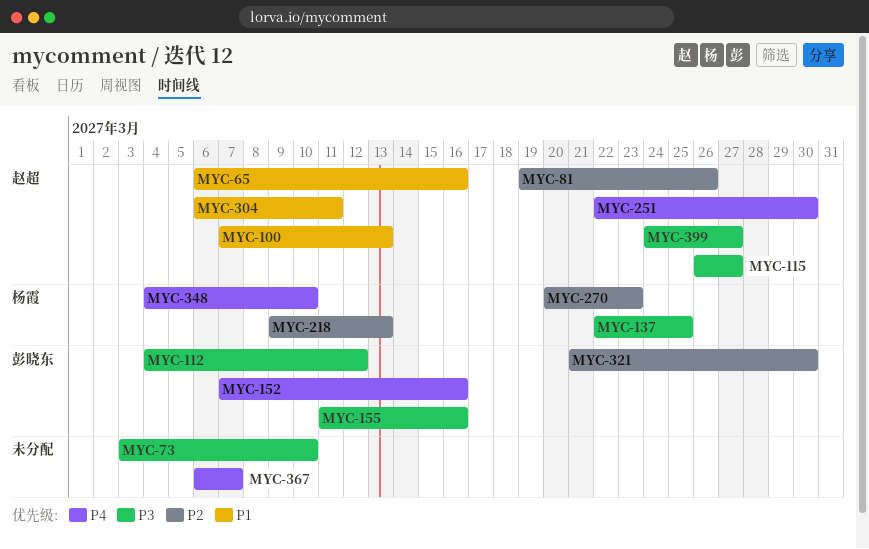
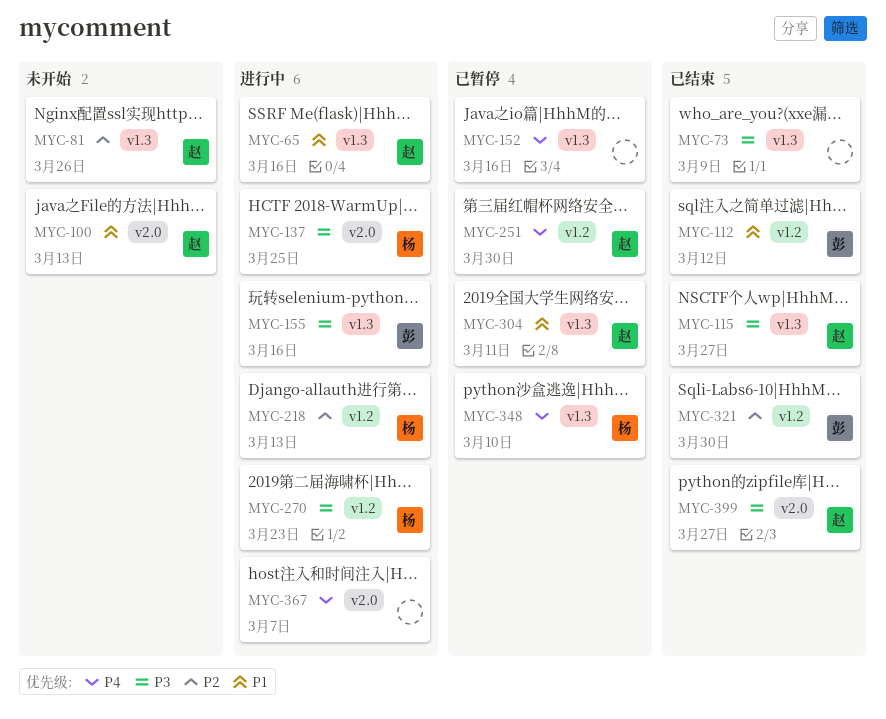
MYC-73, due: Mar 10 -> Mar 9
MYC-112, priority: P3 -> P1
MYC-152, owner: 彭晓东 -> none
MYC-270, priority: P2 -> P3

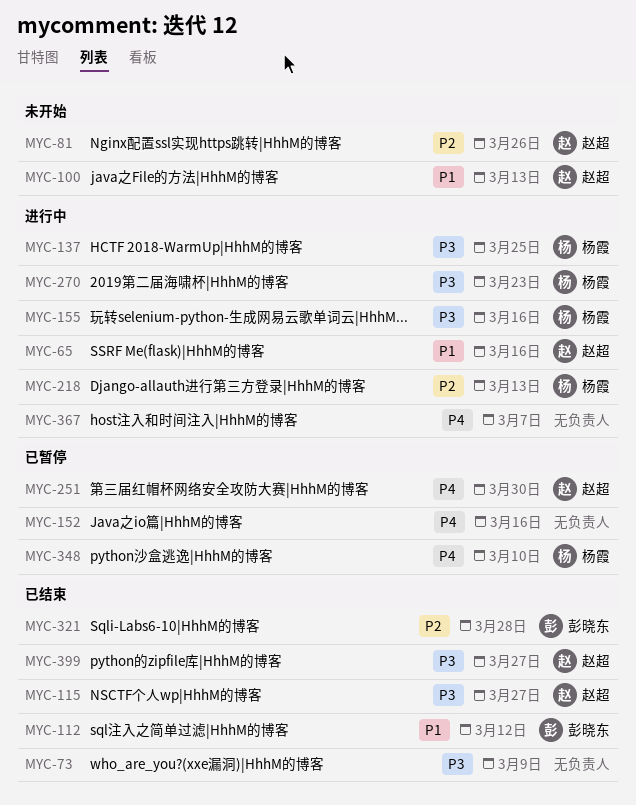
MYC-155, owner: 彭晓东 -> 杨霞
MYC-304: present -> none
MYC-321, due: Mar 30 -> Mar 28

